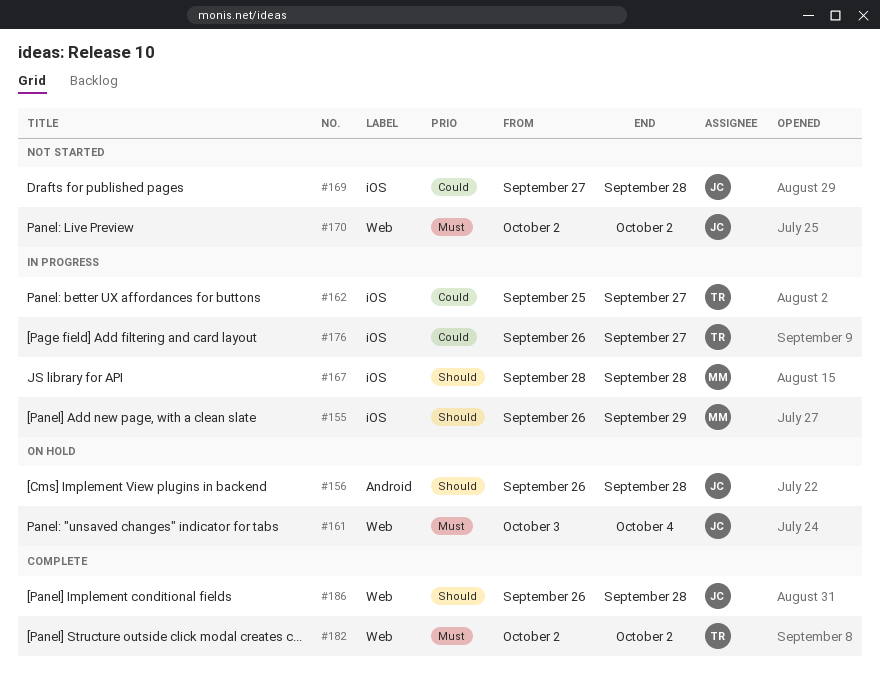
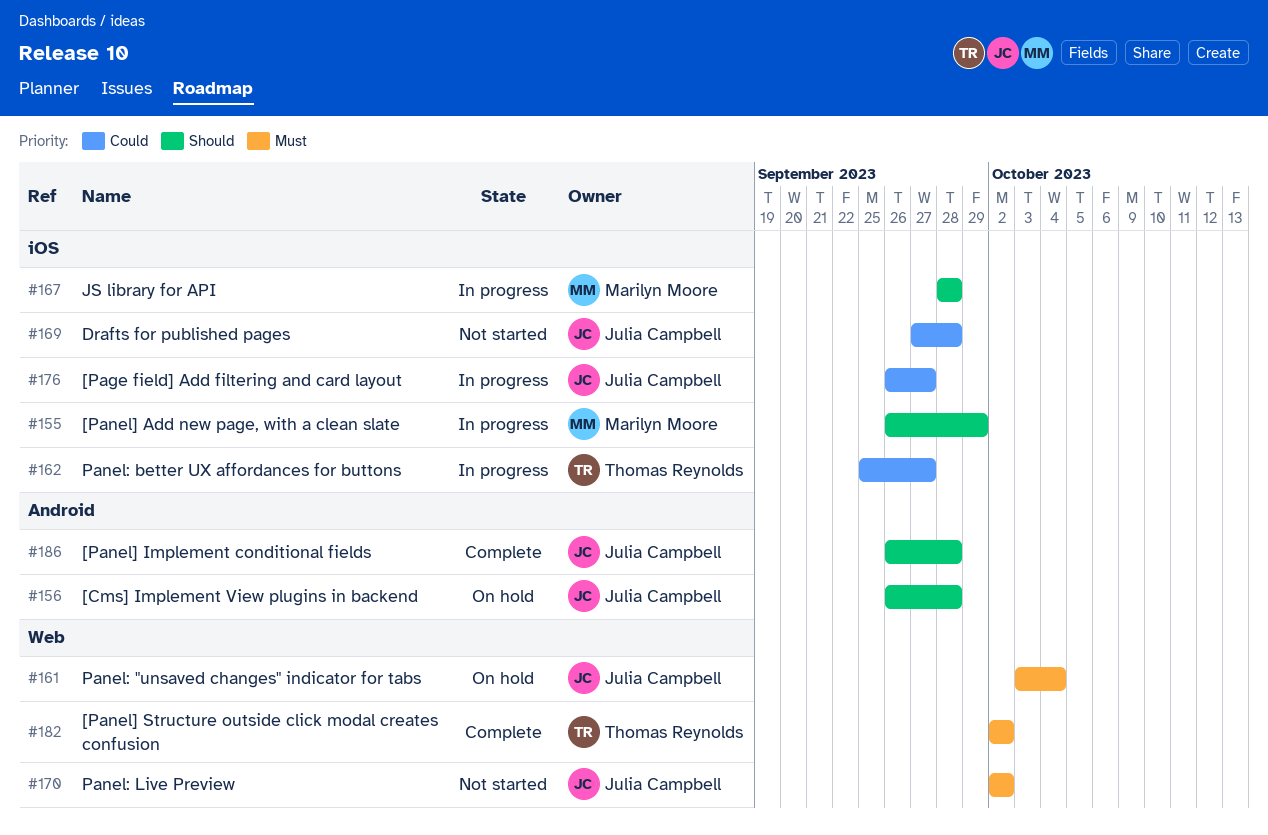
#176, owner: Thomas Reynolds -> Julia Campbell
#186, label: Web -> Android

